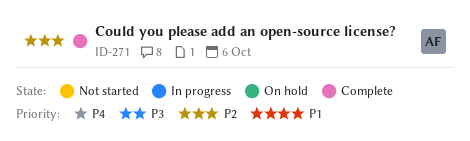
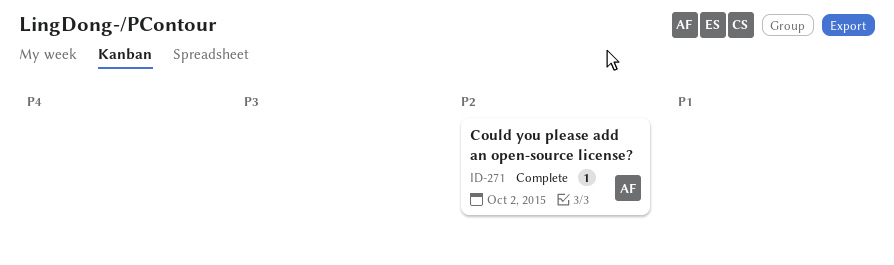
ID-271, due: Oct 6 -> Oct 2

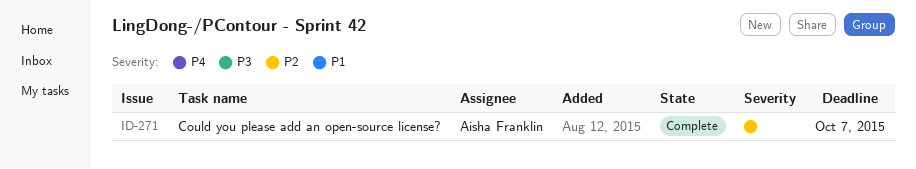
ID-271, due: Oct 2 -> Oct 7

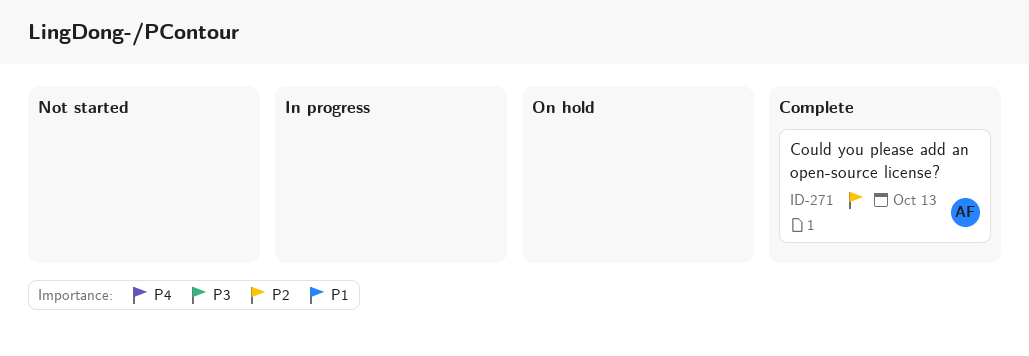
ID-271, due: Oct 7 -> Oct 13

